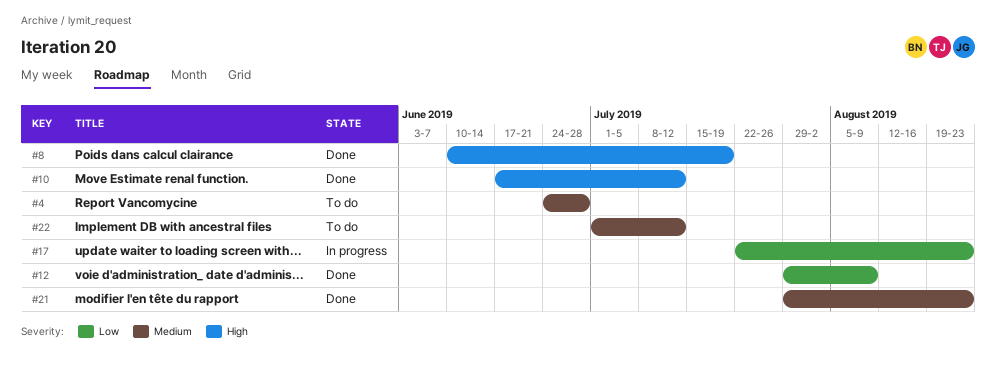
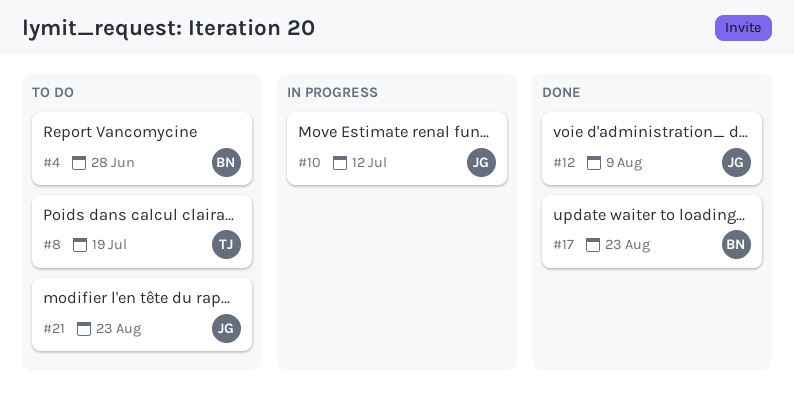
#8, status: Done -> To do
#10, status: Done -> In progress
#17, status: In progress -> Done
#21, status: Done -> To do
#22: present -> none

